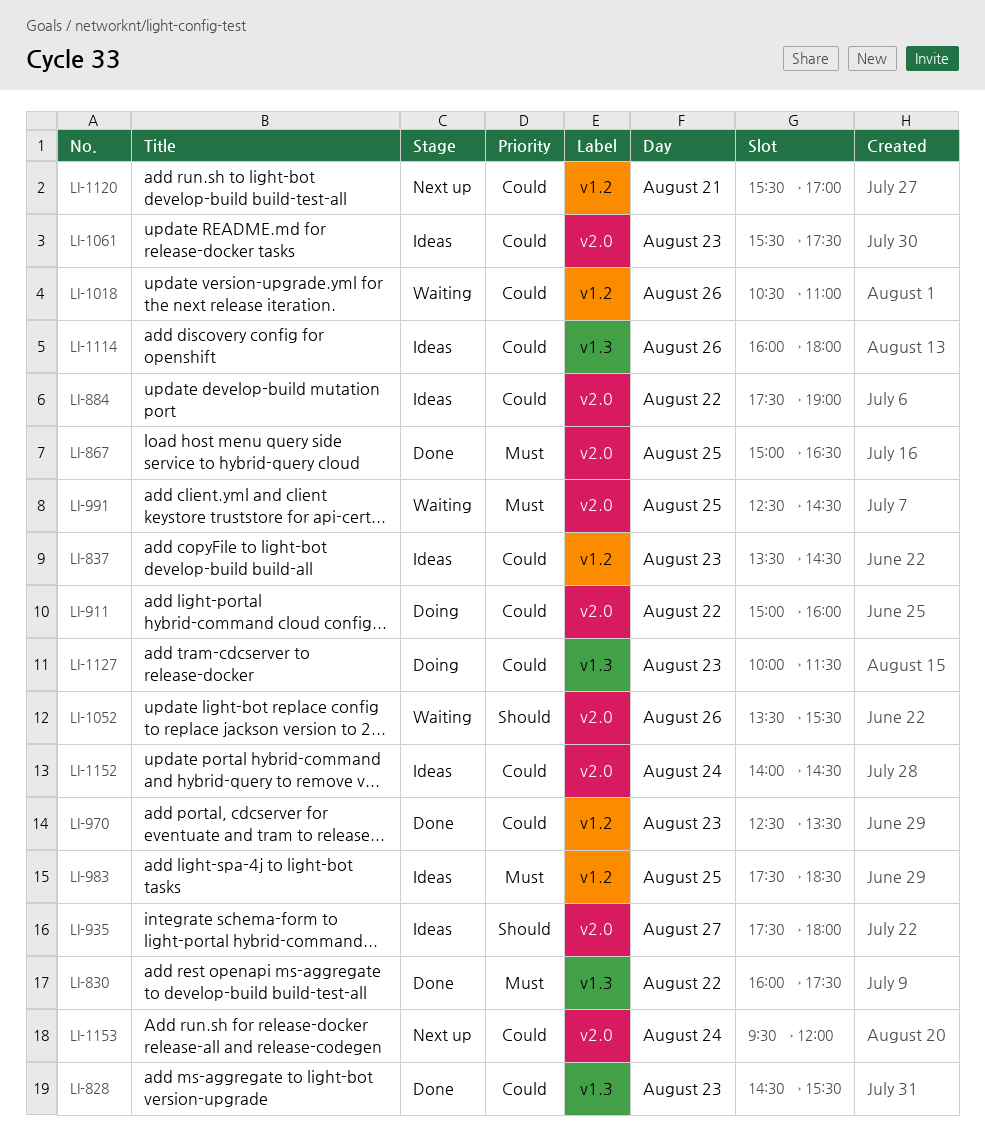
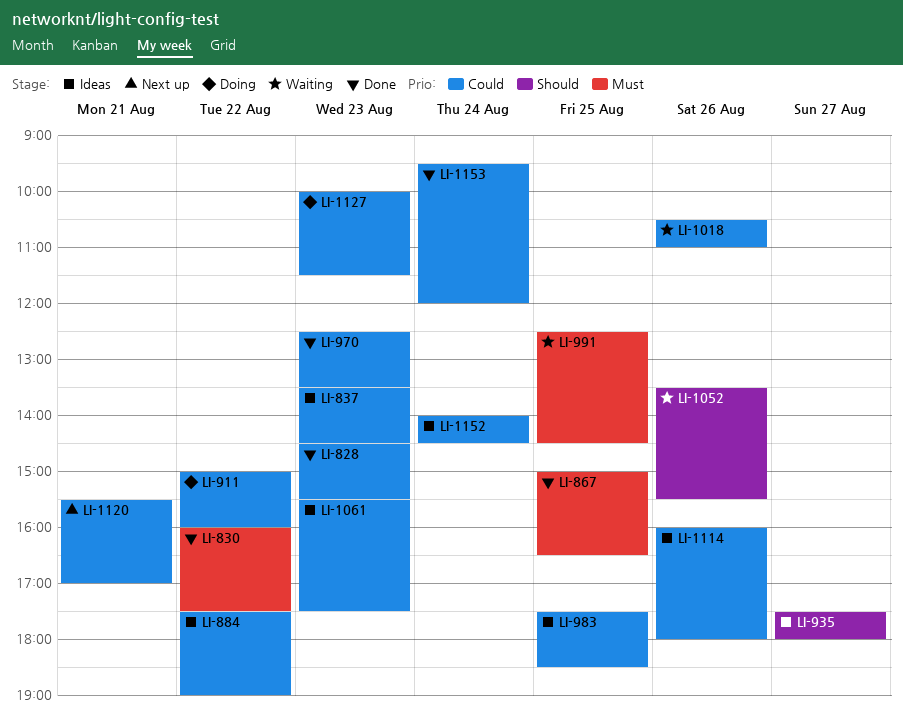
LI-983, priority: Must -> Could
LI-1153, status: Next up -> Done

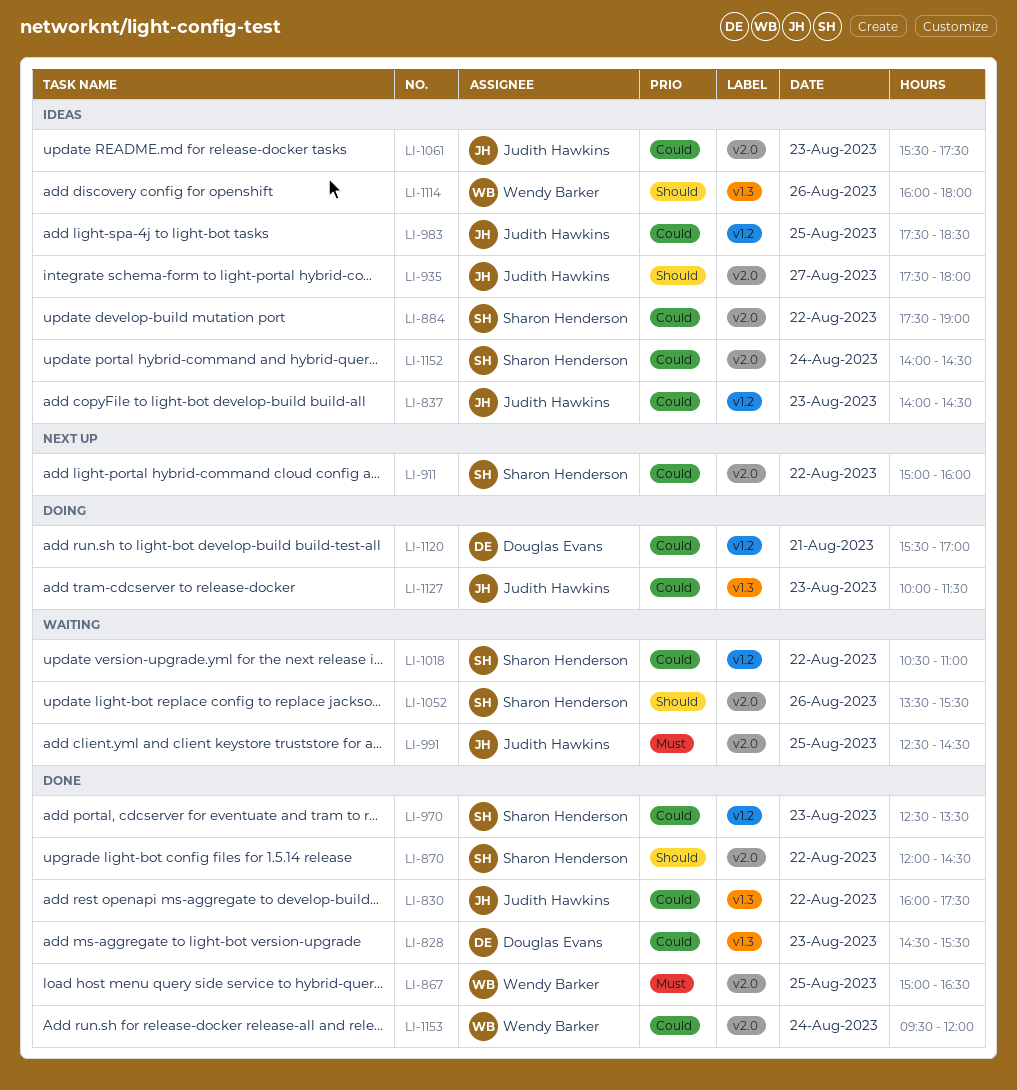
LI-830, priority: Must -> Could
LI-837, begins: 13:30 -> 14:00
LI-870: none -> present
LI-911, status: Doing -> Next up
LI-1018, day: Aug 26 -> Aug 22
LI-1114, priority: Could -> Should
LI-1120, status: Next up -> Doing

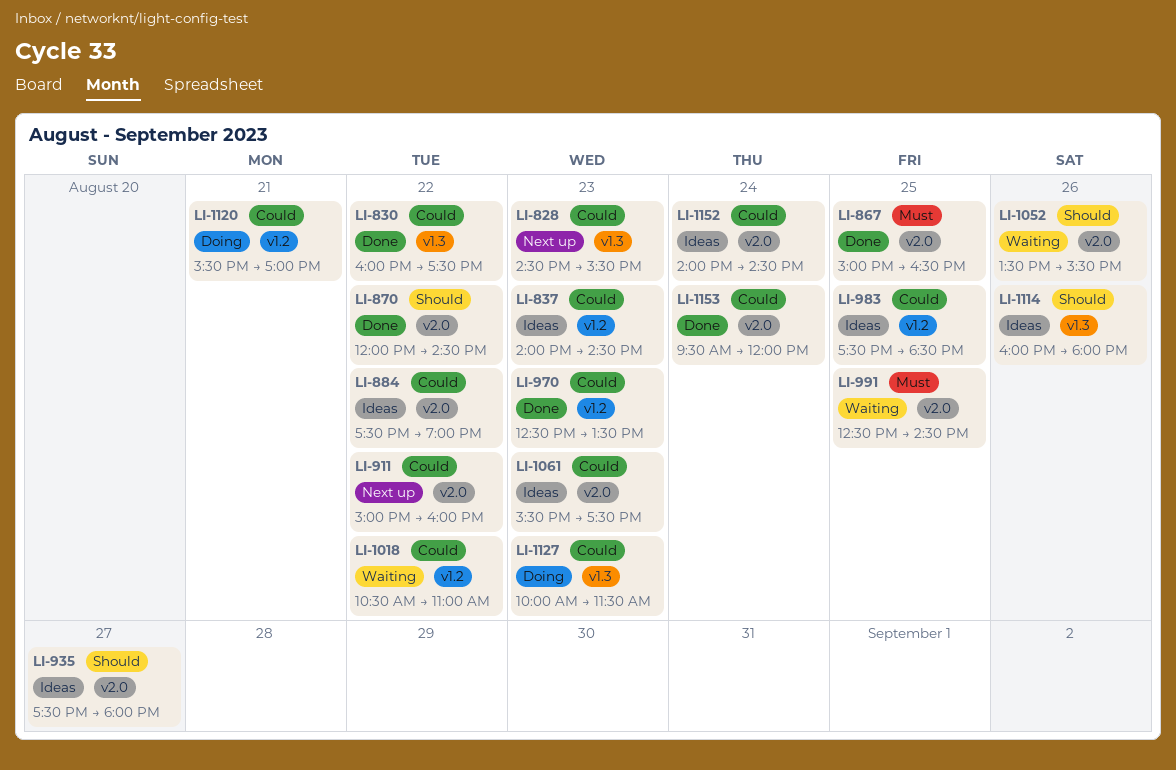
LI-828, status: Done -> Next up

